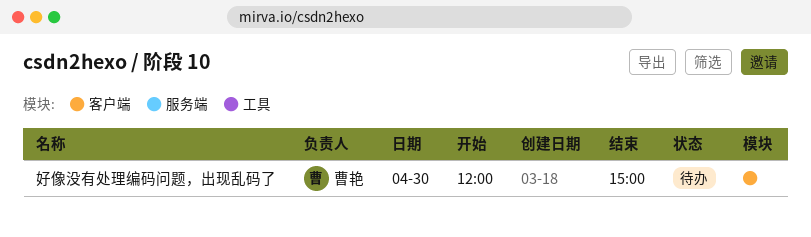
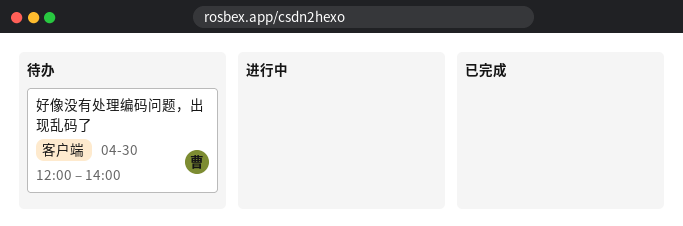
好像没有处理编码问题，出现乱码了, ends: 15:00 -> 14:00

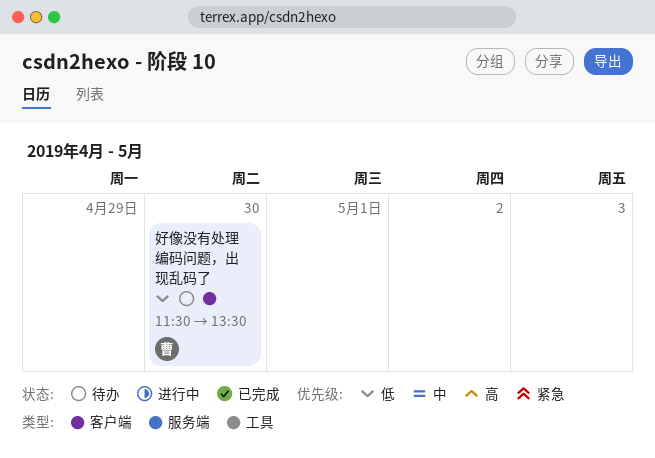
好像没有处理编码问题，出现乱码了, begins: 12:00 -> 11:30
好像没有处理编码问题，出现乱码了, ends: 14:00 -> 13:30

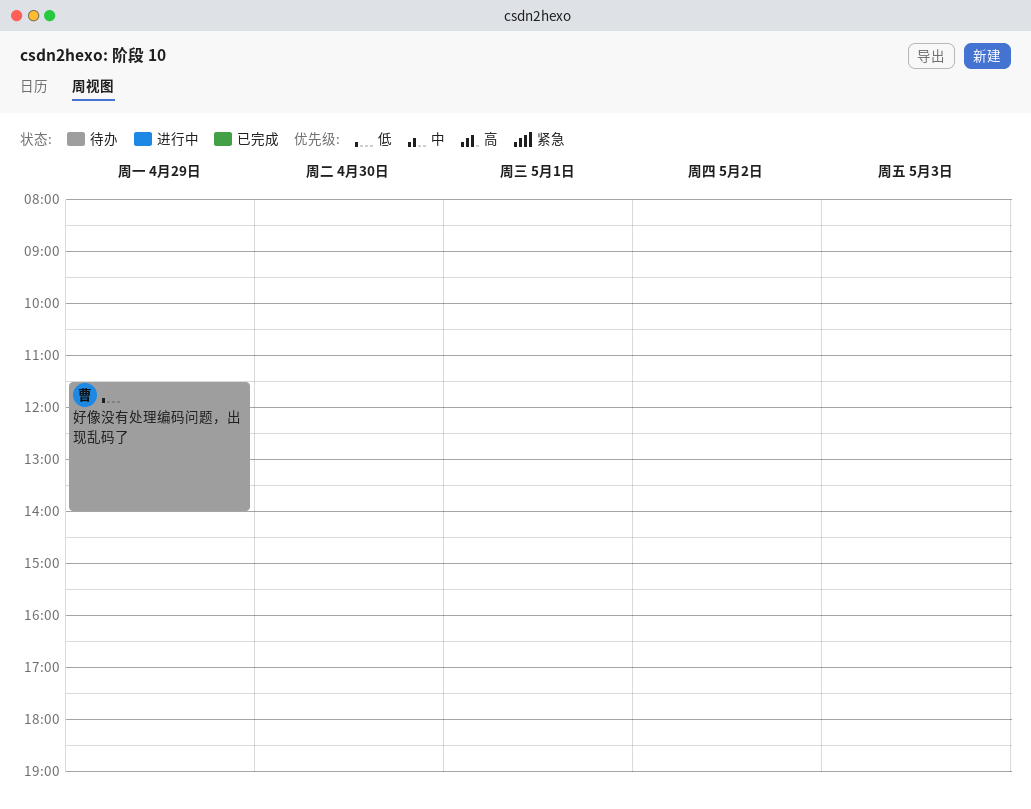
好像没有处理编码问题，出现乱码了, day: Apr 30 -> Apr 29
好像没有处理编码问题，出现乱码了, ends: 13:30 -> 14:00

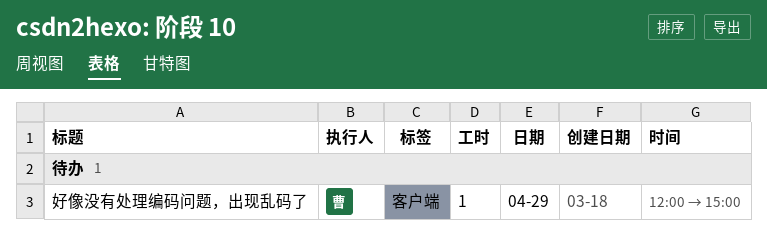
好像没有处理编码问题，出现乱码了, begins: 11:30 -> 12:00
好像没有处理编码问题，出现乱码了, ends: 14:00 -> 15:00

